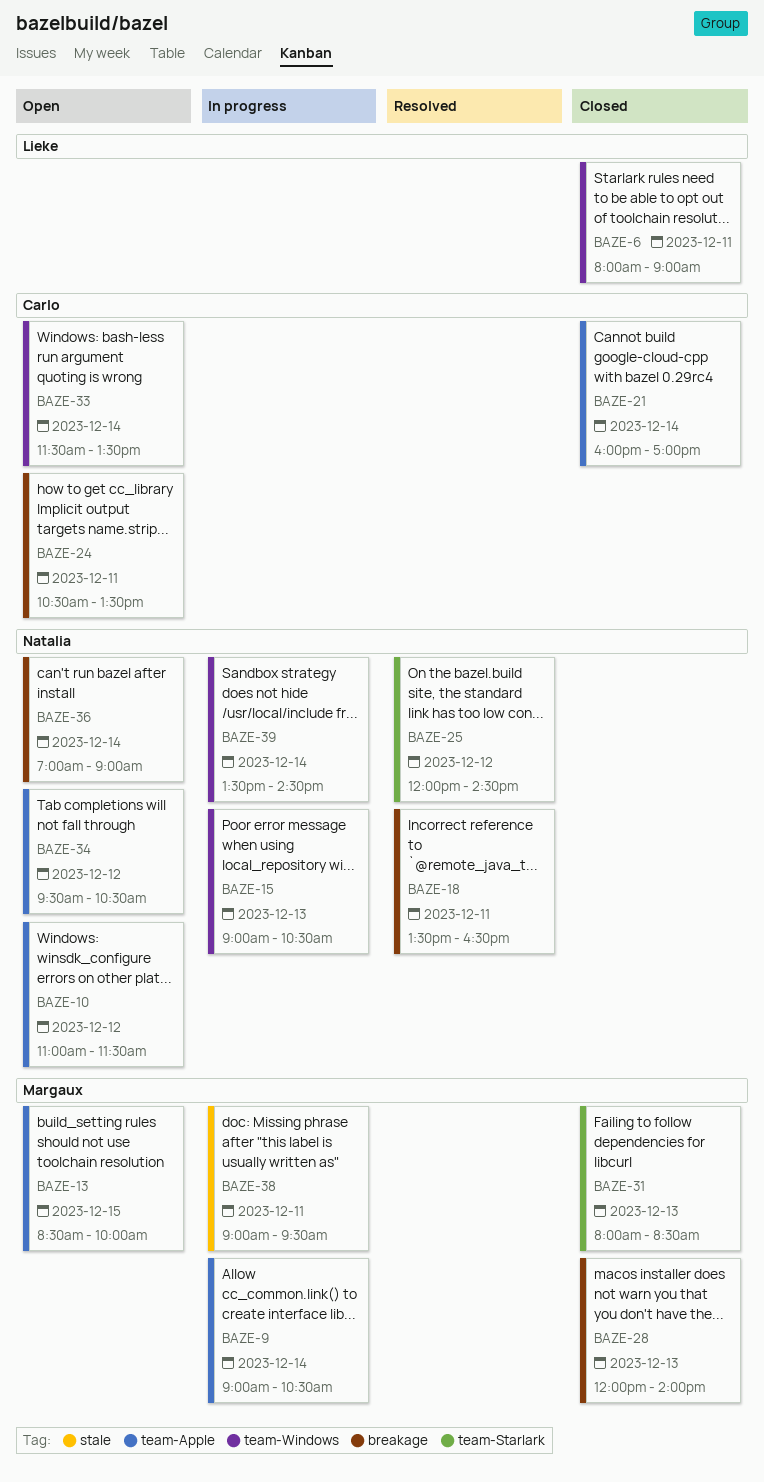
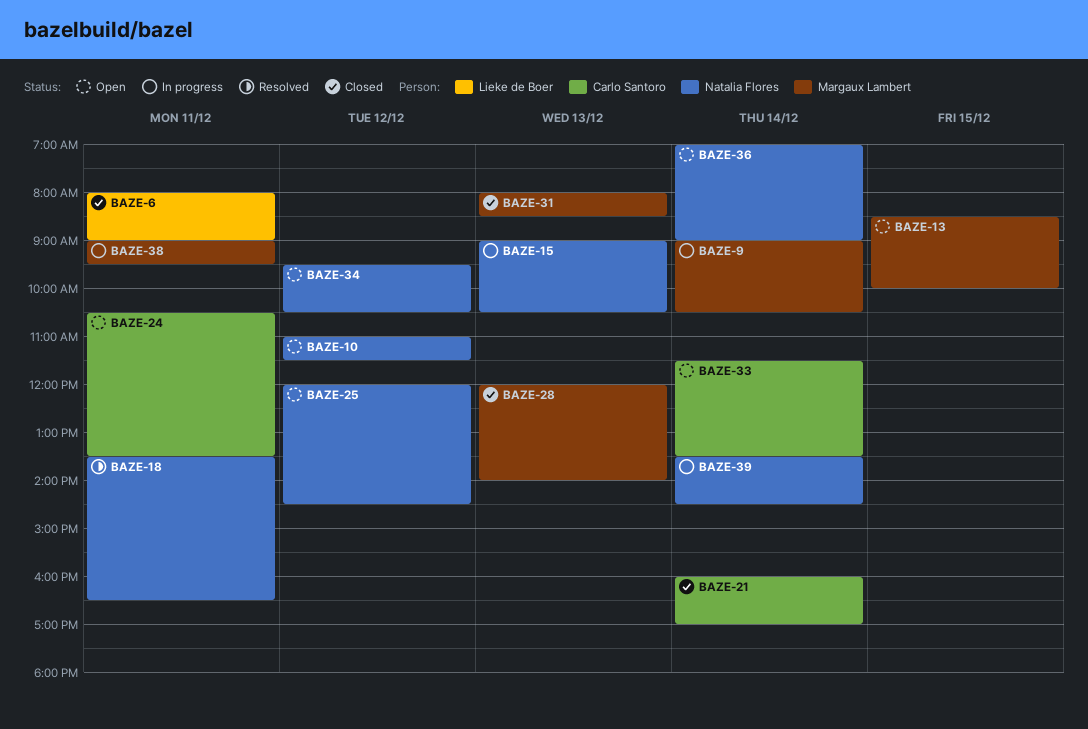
BAZE-25, status: Resolved -> Open

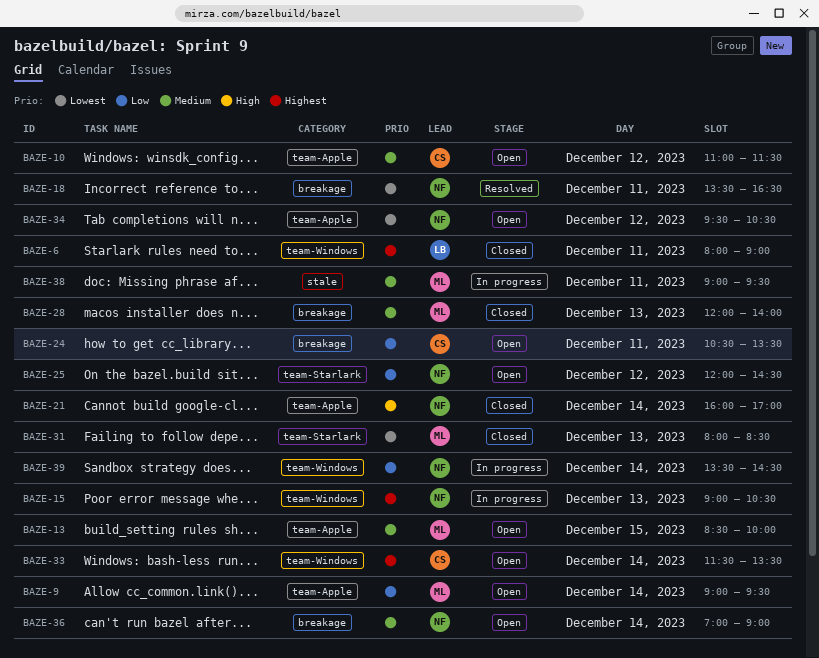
BAZE-9, status: In progress -> Open
BAZE-9, ends: 10:30 -> 09:30
BAZE-10, owner: Natalia Flores -> Carlo Santoro
BAZE-21, owner: Carlo Santoro -> Natalia Flores

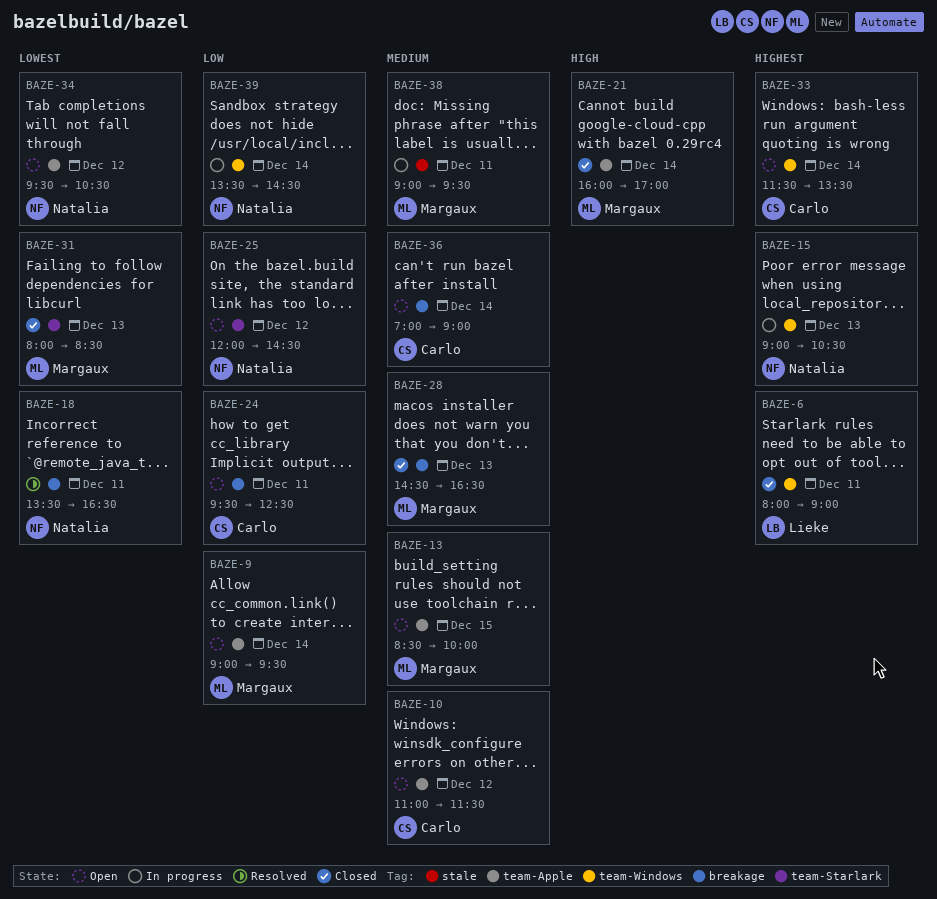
BAZE-21, owner: Natalia -> Margaux
BAZE-24, begins: 10:30 -> 09:30
BAZE-24, ends: 13:30 -> 12:30
BAZE-28, begins: 12:00 -> 14:30
BAZE-28, ends: 14:00 -> 16:30
BAZE-36, owner: Natalia -> Carlo

